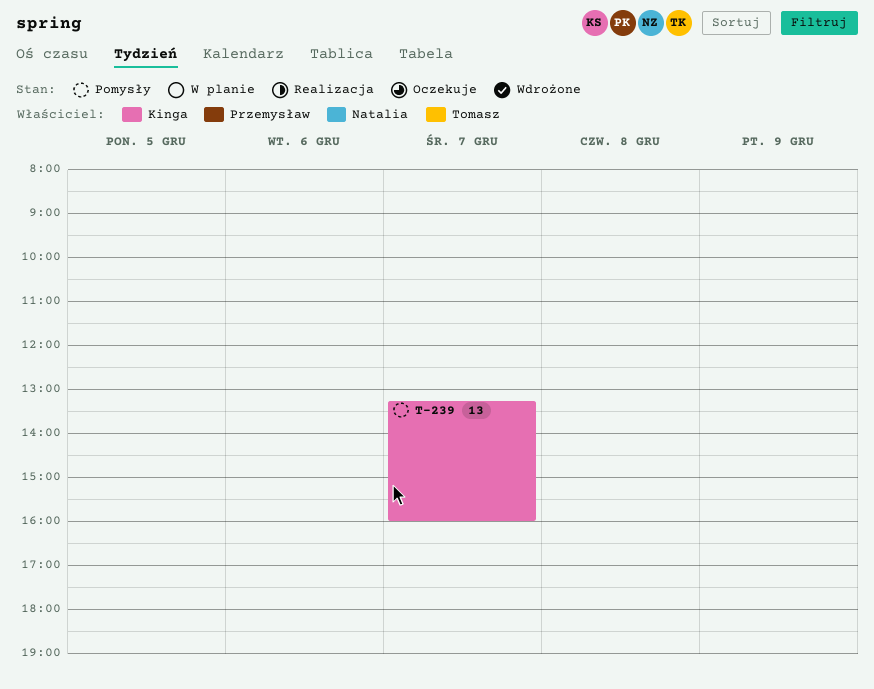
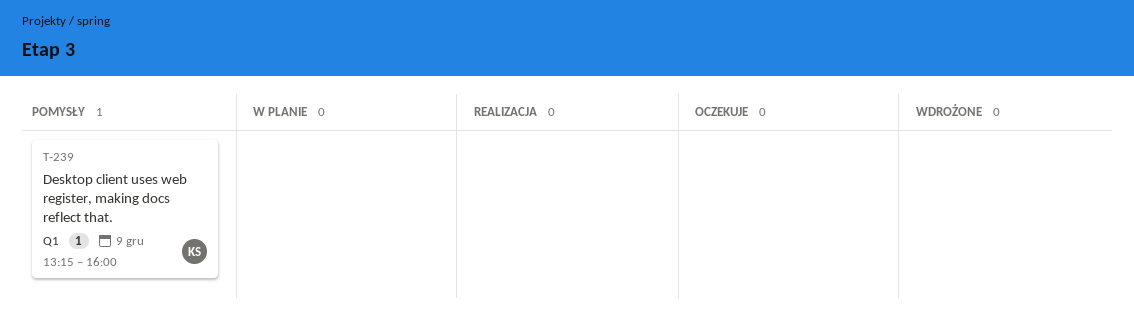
T-239, estimate: 13 -> 1
T-239, day: Dec 7 -> Dec 9

